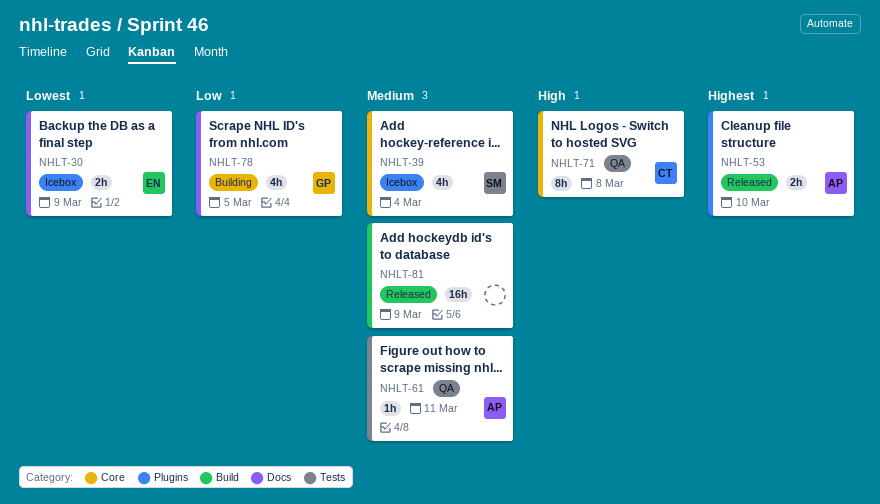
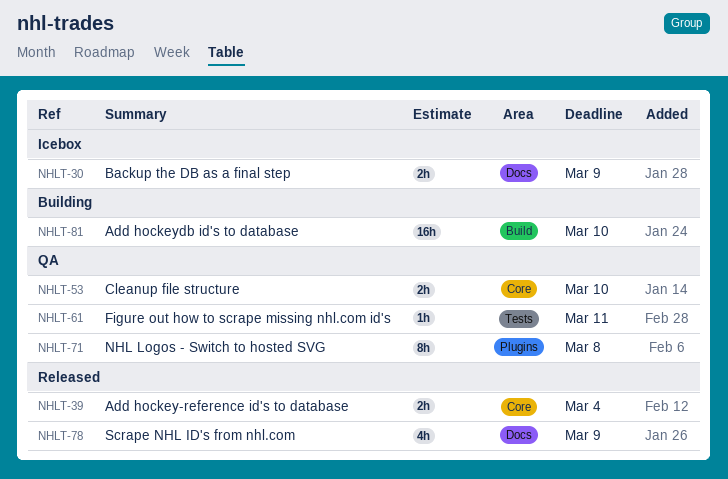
NHLT-39, status: Icebox -> Released
NHLT-39, estimate: 4h -> 2h
NHLT-53, status: Released -> QA
NHLT-53, label: Plugins -> Core
NHLT-71, label: Core -> Plugins
NHLT-78, status: Building -> Released
NHLT-78, due: Mar 5 -> Mar 9
NHLT-81, status: Released -> Building
NHLT-81, due: Mar 9 -> Mar 10

